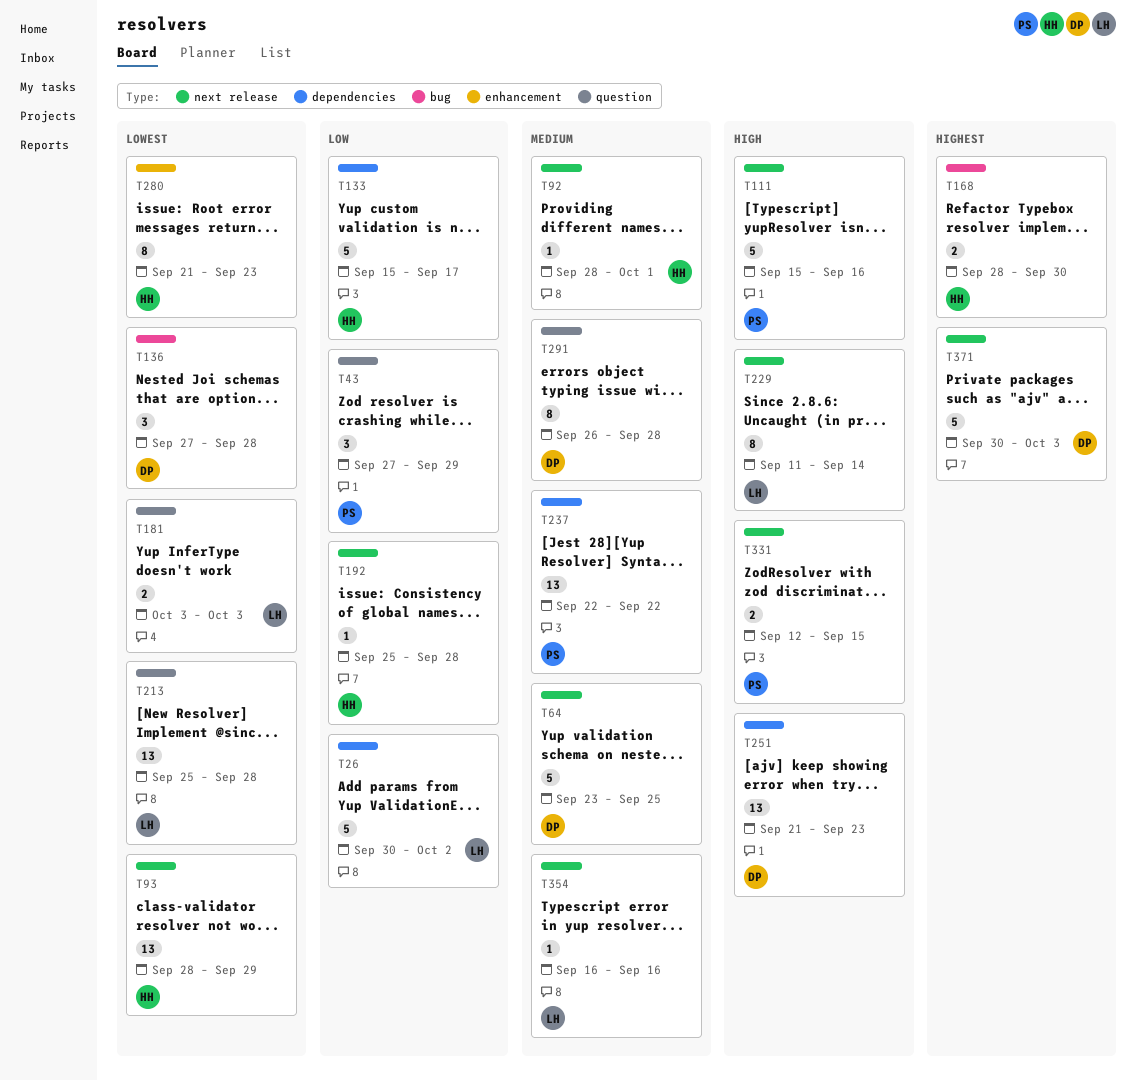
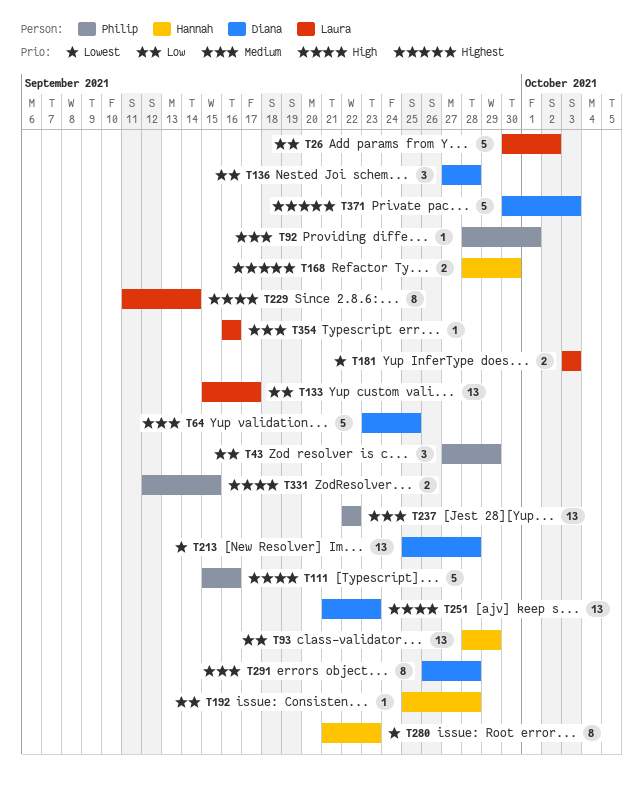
T92, owner: Hannah -> Philip
T93, priority: Lowest -> Low
T133, owner: Hannah -> Laura
T133, estimate: 5 -> 13
T136, priority: Lowest -> Low
T213, owner: Laura -> Diana

